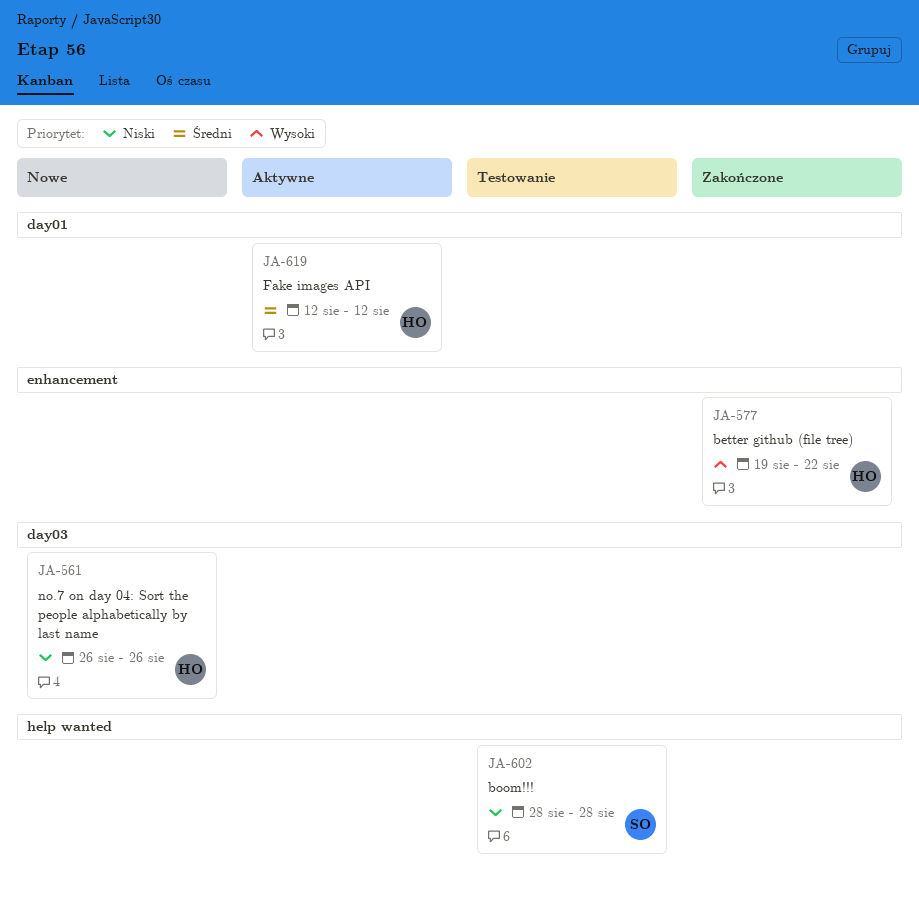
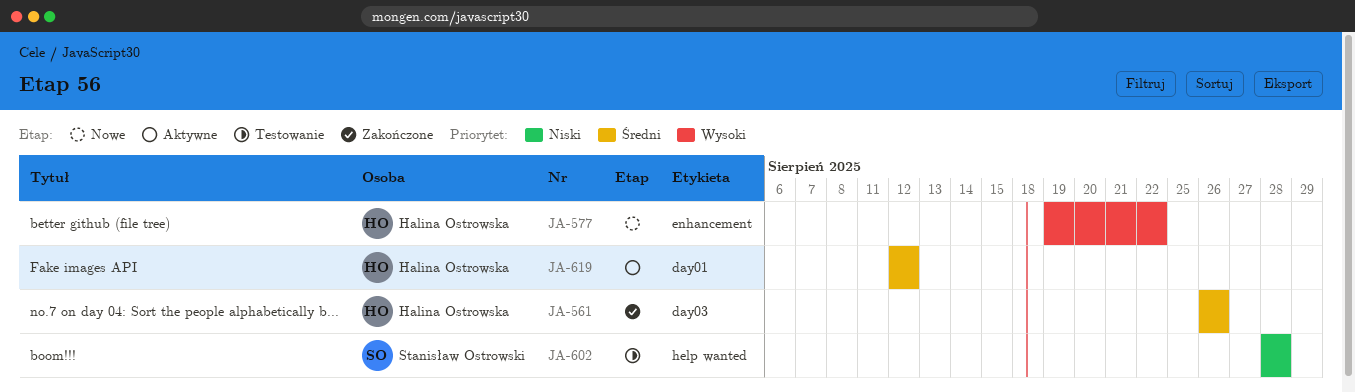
JA-561, status: Nowe -> Zakończone
JA-561, priority: Niski -> Średni
JA-577, status: Zakończone -> Nowe

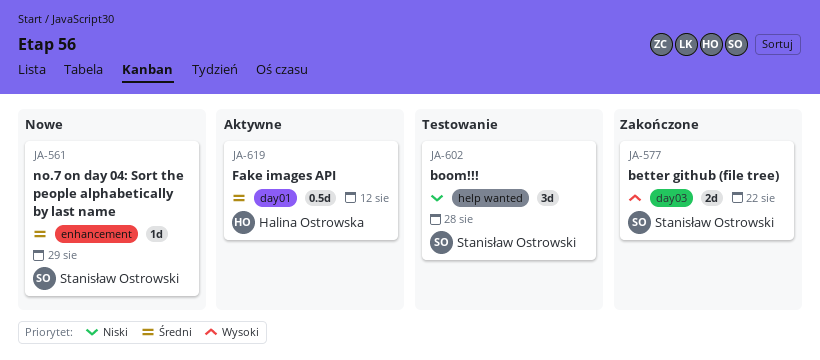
JA-561, status: Zakończone -> Nowe
JA-561, owner: Halina Ostrowska -> Stanisław Ostrowski
JA-561, label: day03 -> enhancement
JA-561, due: Aug 26 -> Aug 29
JA-577, status: Nowe -> Zakończone
JA-577, owner: Halina Ostrowska -> Stanisław Ostrowski
JA-577, label: enhancement -> day03

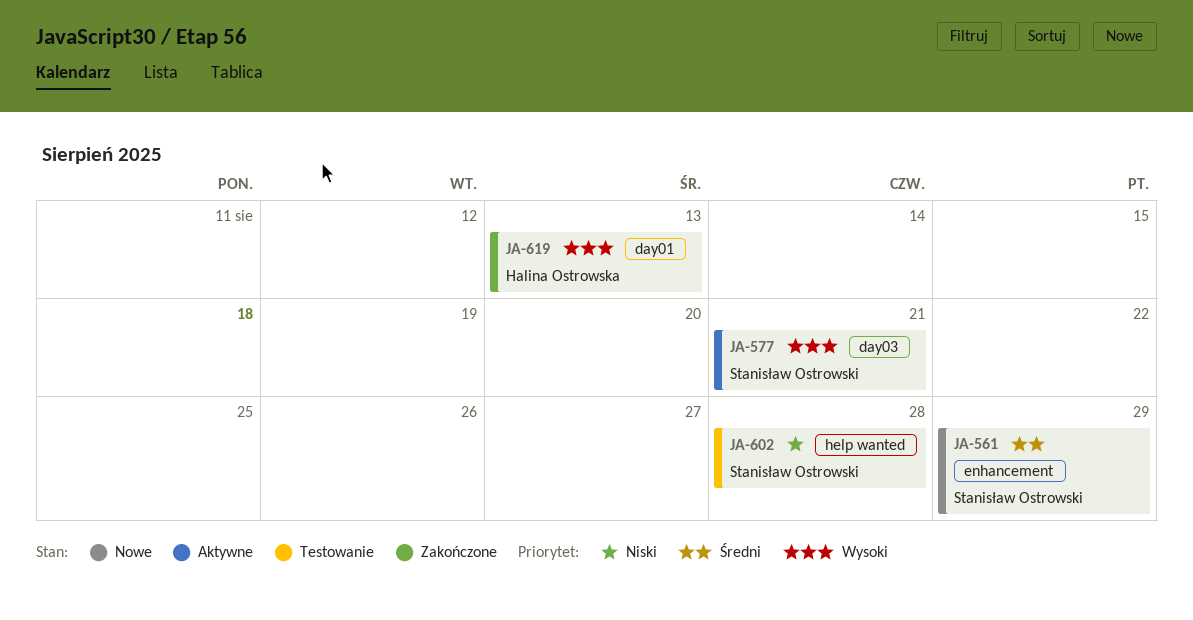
JA-577, status: Zakończone -> Aktywne
JA-577, due: Aug 22 -> Aug 21
JA-619, status: Aktywne -> Zakończone
JA-619, priority: Średni -> Wysoki
JA-619, due: Aug 12 -> Aug 13

